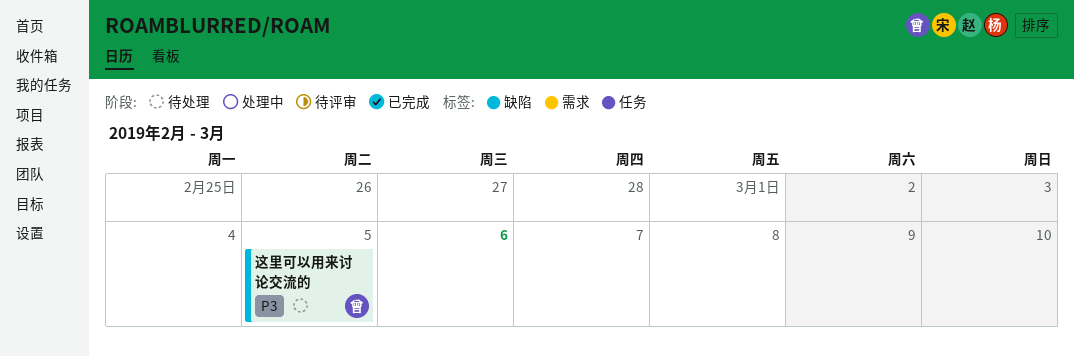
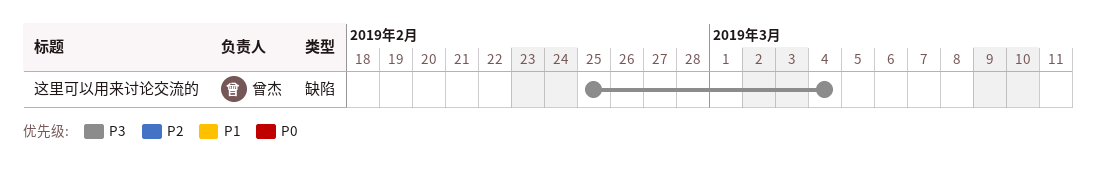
这里可以用来讨论交流的, due: Mar 5 -> Mar 4

